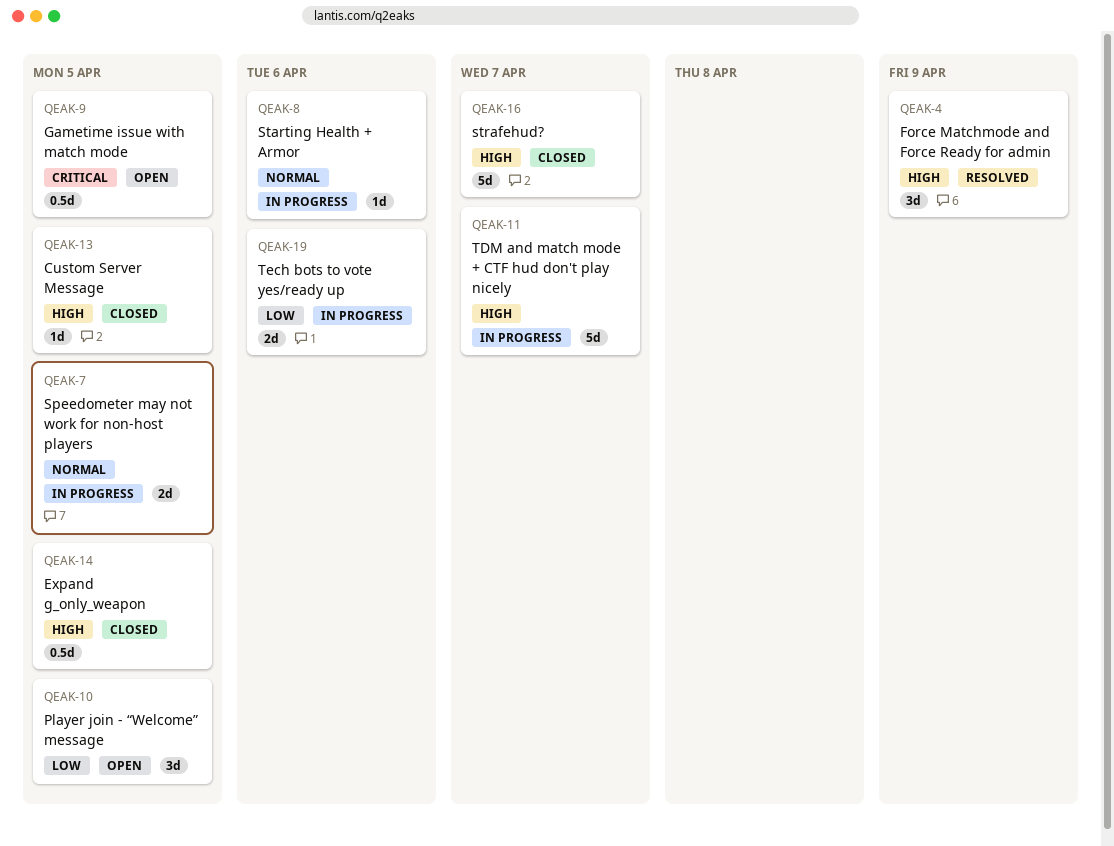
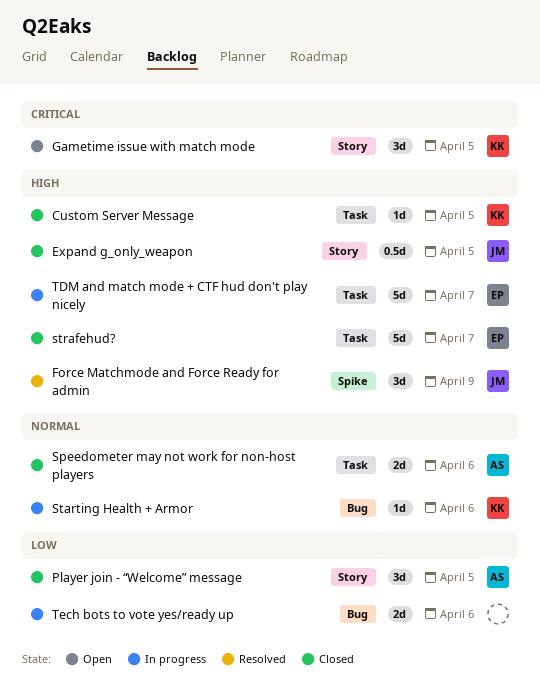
Gametime issue with match mode, estimate: 0.5d -> 3d
Player join - “Welcome” message, status: Open -> Closed
Speedometer may not work for non-host players, status: In progress -> Closed
Speedometer may not work for non-host players, due: Apr 5 -> Apr 6

